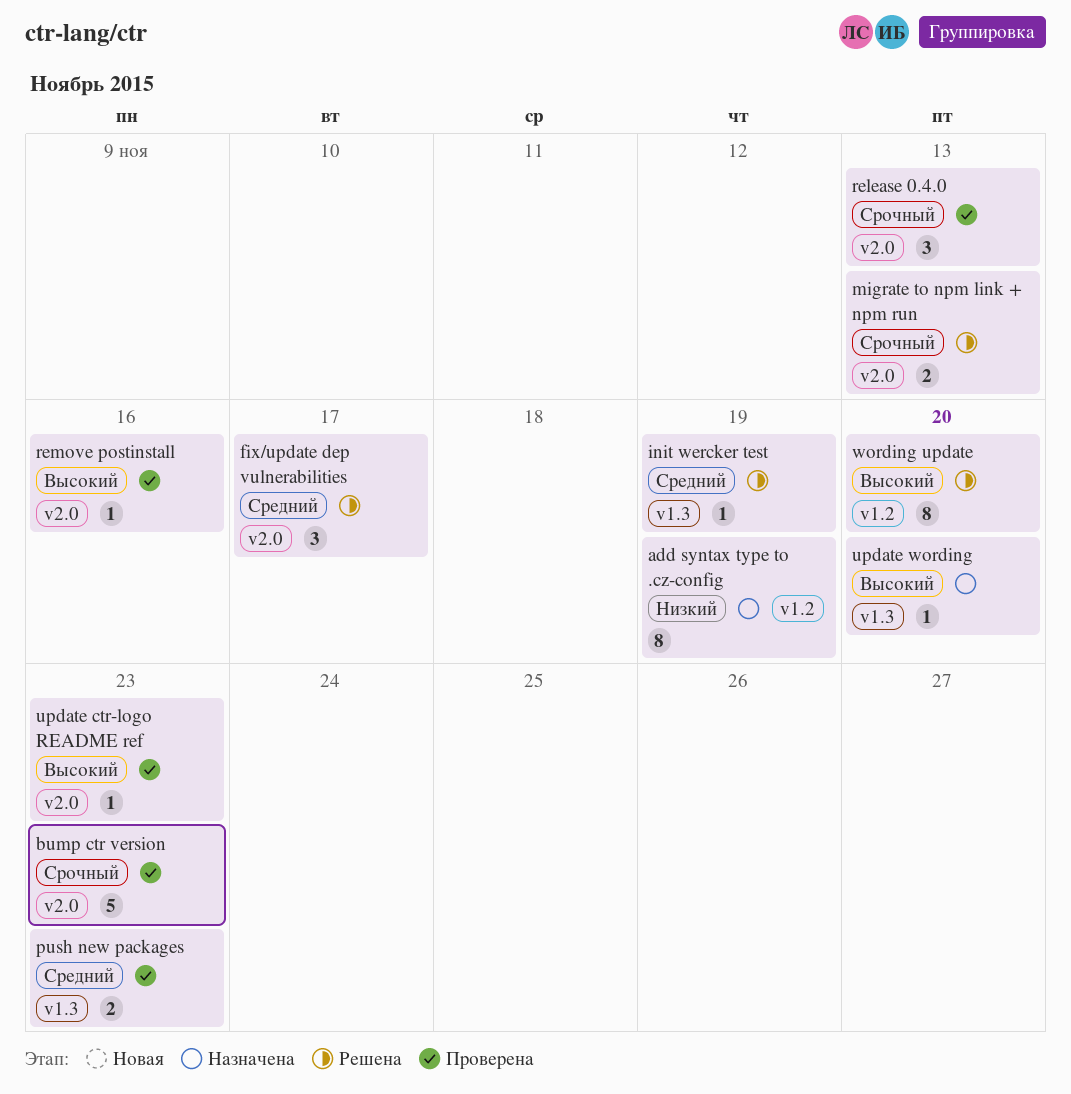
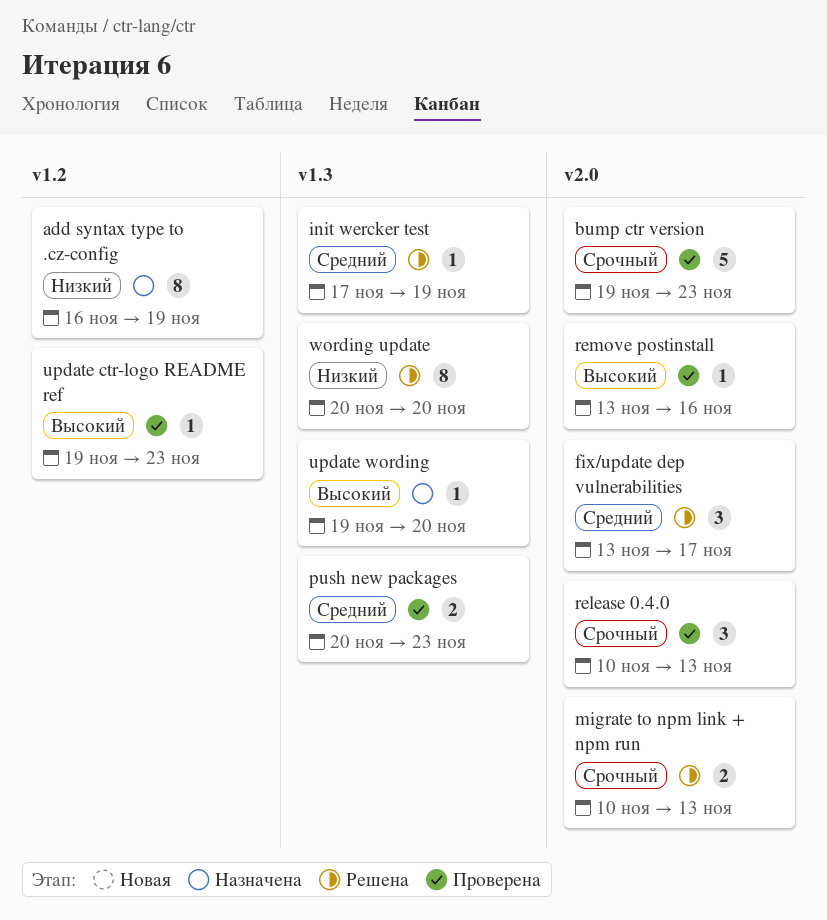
update ctr-logo README ref, label: v2.0 -> v1.2
wording update, priority: Высокий -> Низкий
wording update, label: v1.2 -> v1.3

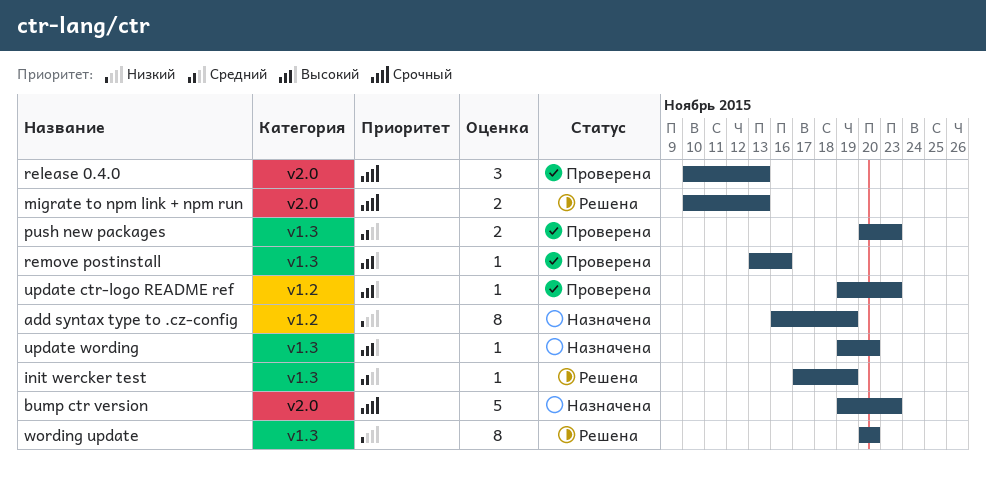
bump ctr version, status: Проверена -> Назначена
fix/update dep vulnerabilities: present -> none
remove postinstall, label: v2.0 -> v1.3

